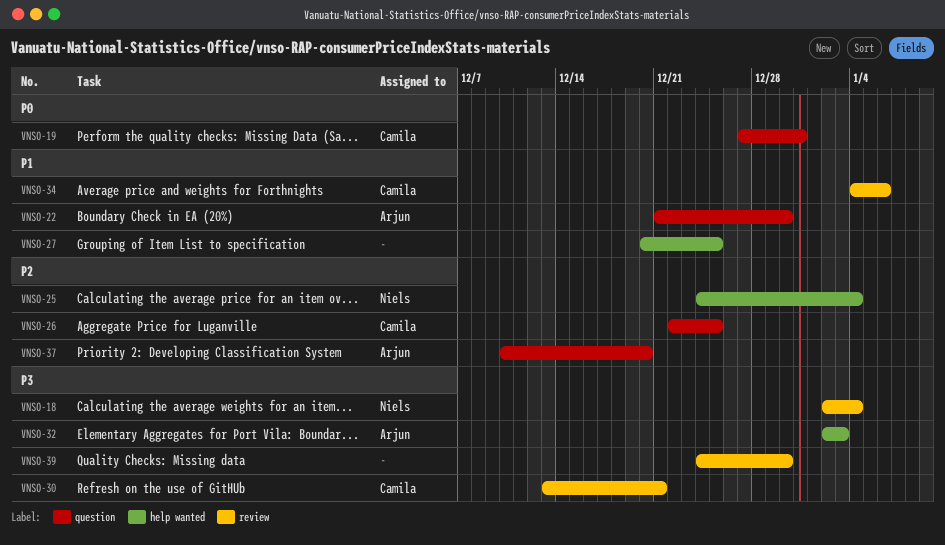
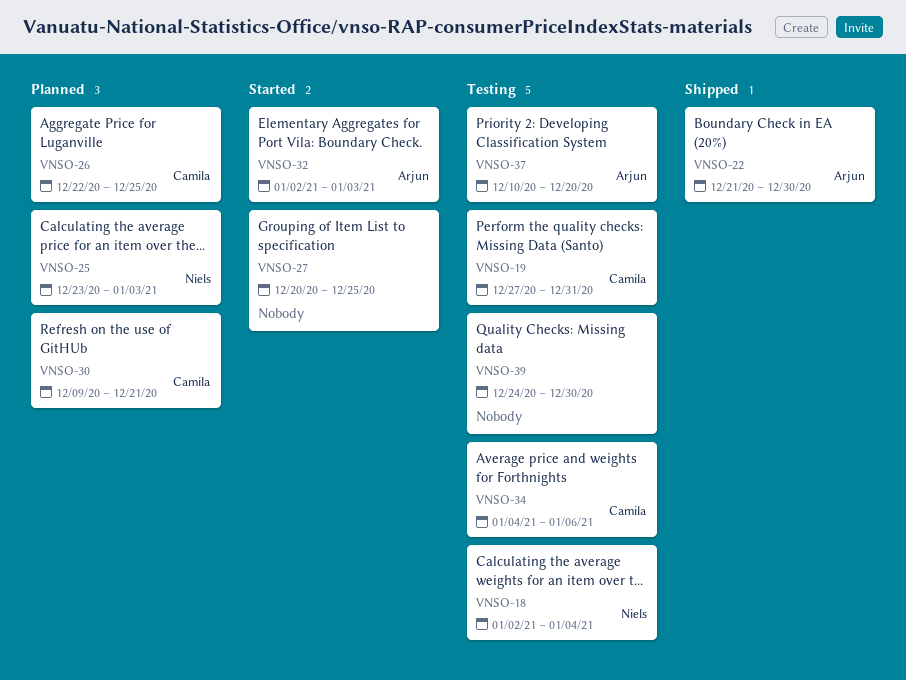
VNSO-25, start: Dec 24 -> Dec 23
VNSO-25, due: Jan 4 -> Jan 3
VNSO-30, start: Dec 13 -> Dec 9

